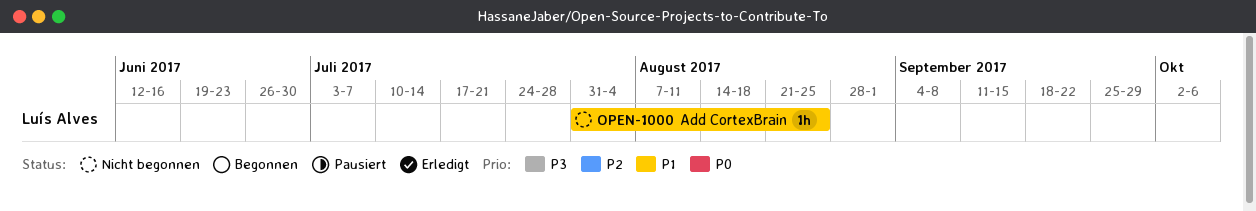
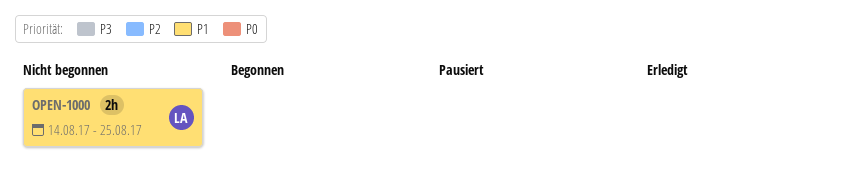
OPEN-1000, estimate: 1h -> 2h
OPEN-1000, start: Jul 31 -> Aug 14

